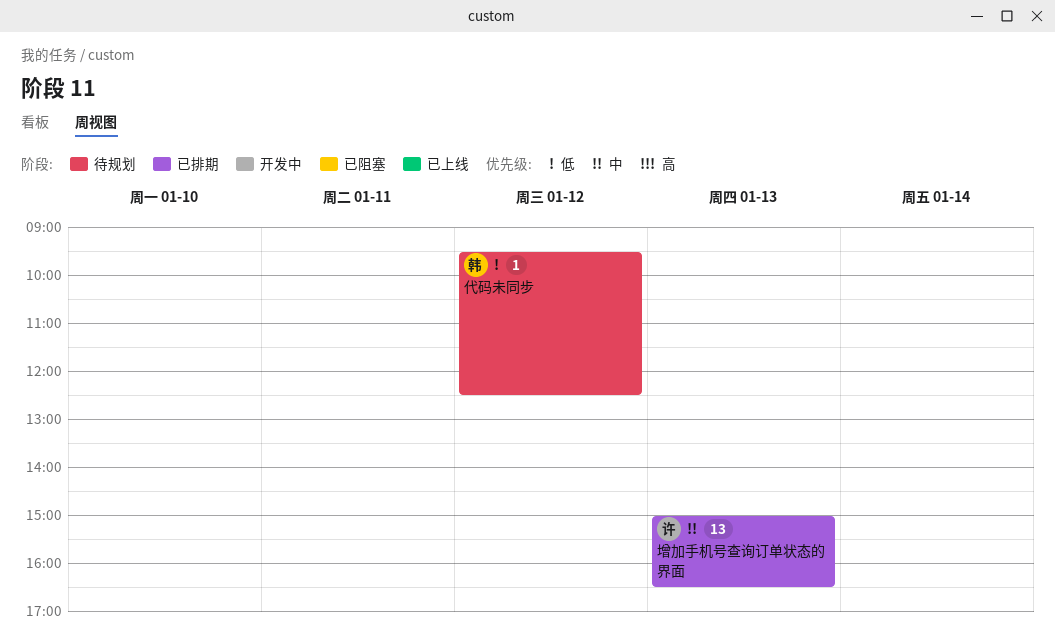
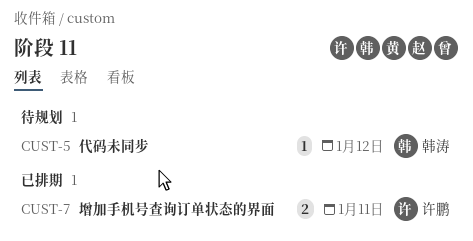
增加手机号查询订单状态的界面, estimate: 13 -> 2
增加手机号查询订单状态的界面, day: Jan 13 -> Jan 11

